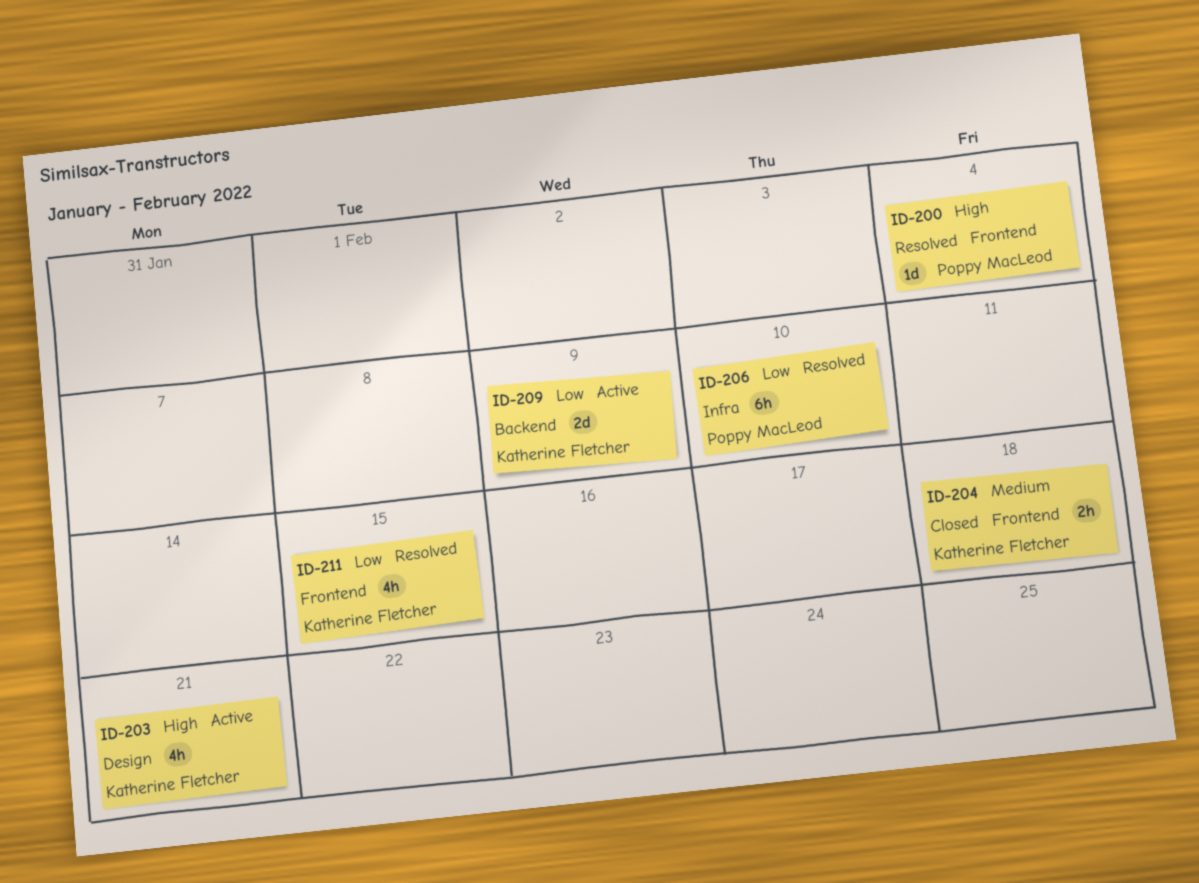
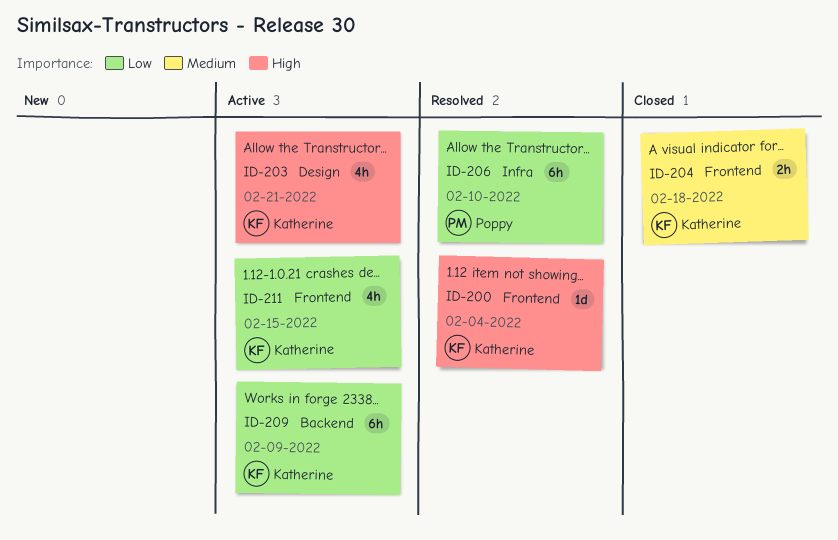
ID-200, owner: Poppy MacLeod -> Katherine Fletcher
ID-209, estimate: 2d -> 6h
ID-211, status: Resolved -> Active

